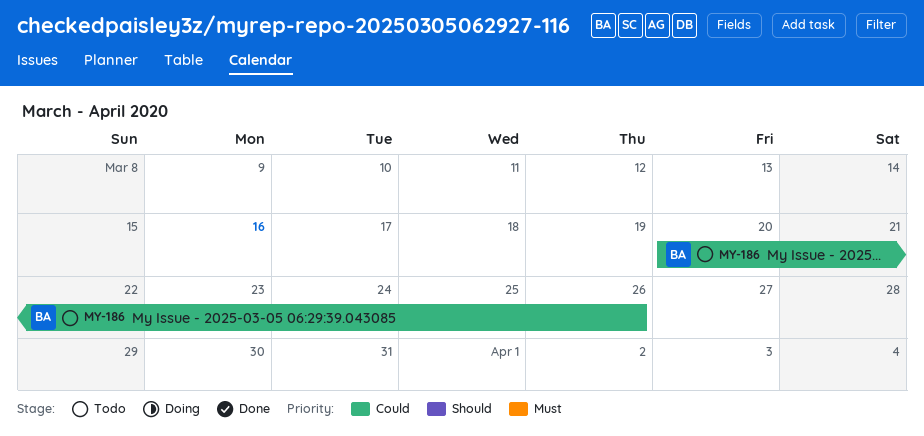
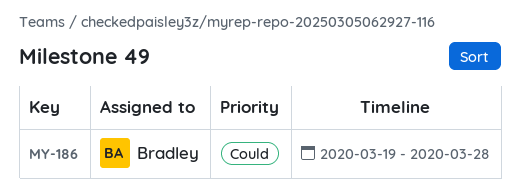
MY-186, start: Mar 20 -> Mar 19
MY-186, due: Mar 26 -> Mar 28

